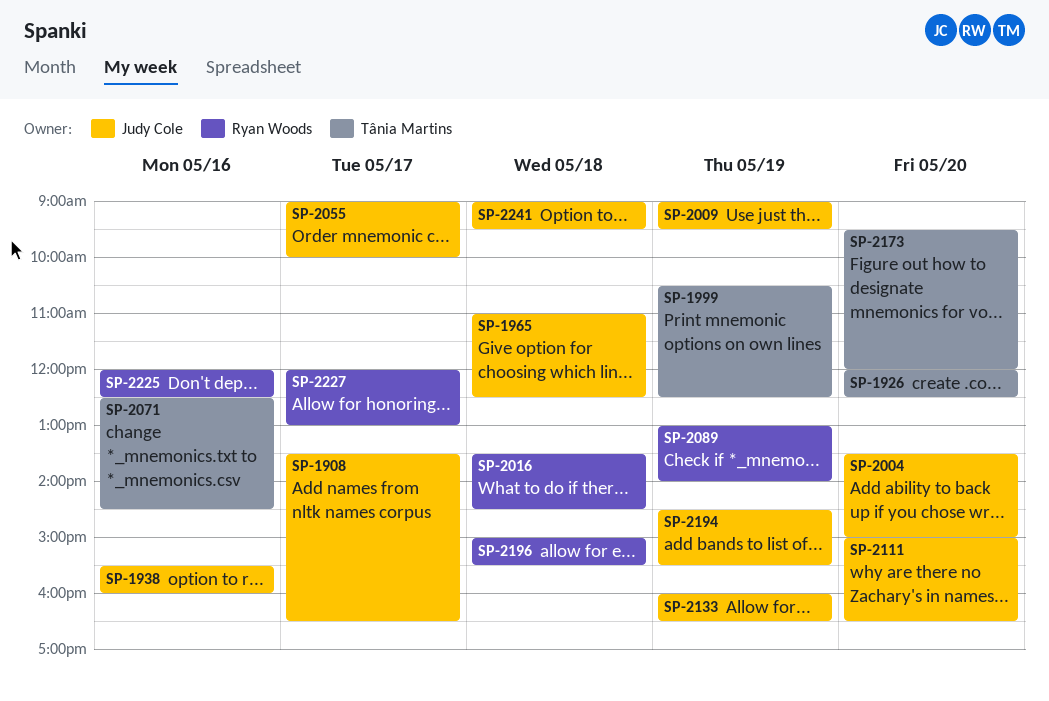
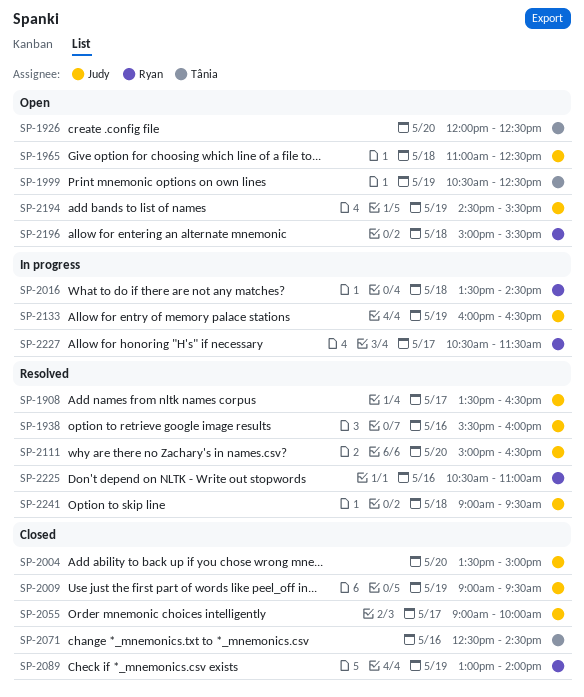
SP-2173: present -> none
SP-2225, begins: 12:00 -> 10:30
SP-2225, ends: 12:30 -> 11:00
SP-2227, begins: 12:00 -> 10:30
SP-2227, ends: 13:00 -> 11:30

